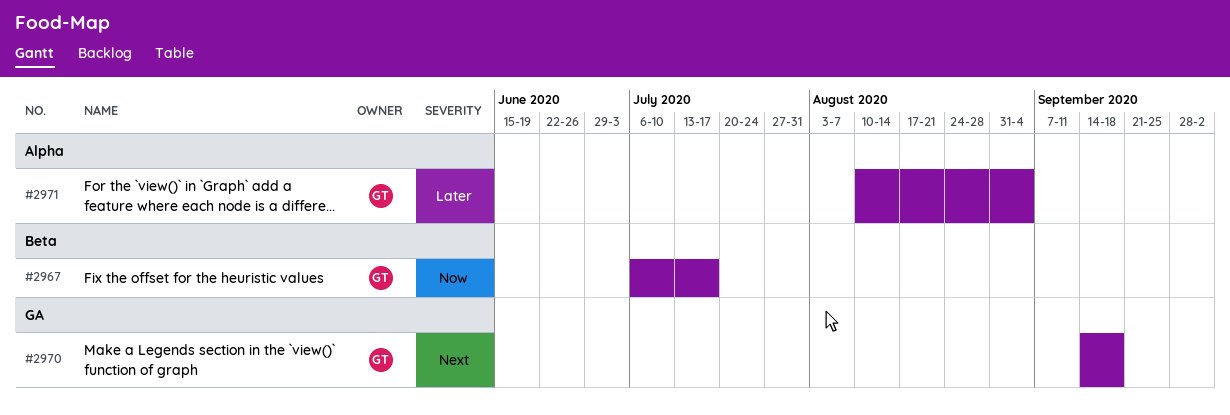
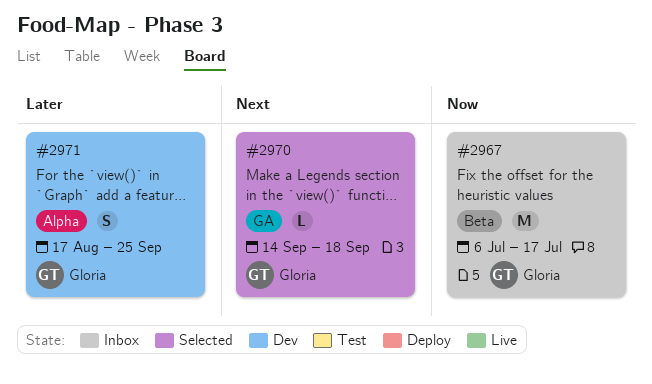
#2971, start: Aug 10 -> Aug 17
#2971, due: Sep 4 -> Sep 25

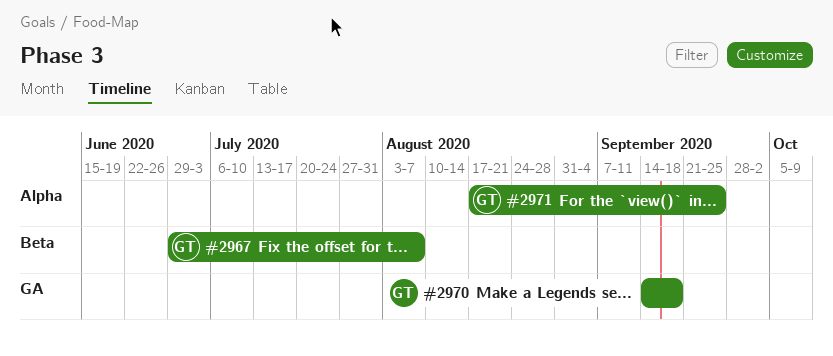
#2967, start: Jul 6 -> Jun 29
#2967, due: Jul 17 -> Aug 7

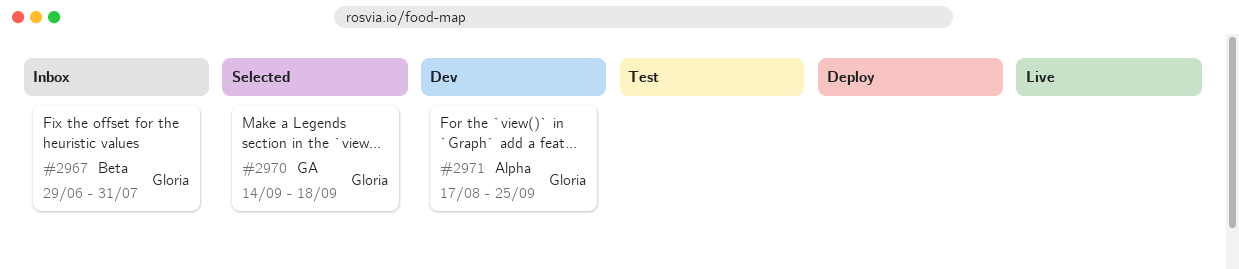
#2967, due: Aug 7 -> Jul 31

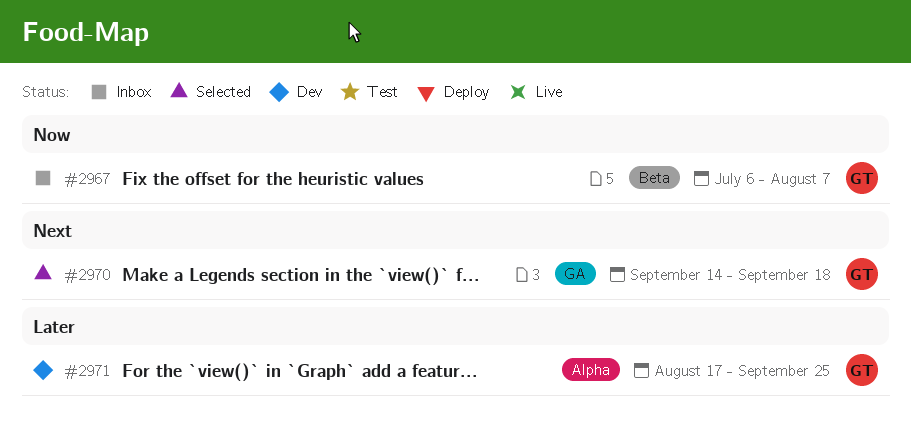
#2967, start: Jun 29 -> Jul 6
#2967, due: Jul 31 -> Aug 7

